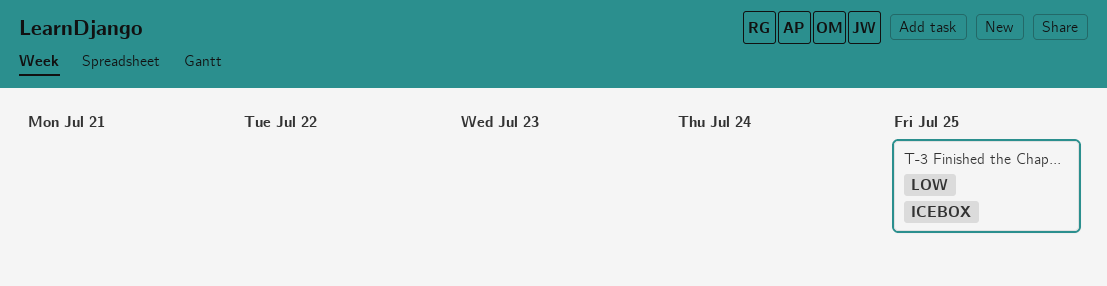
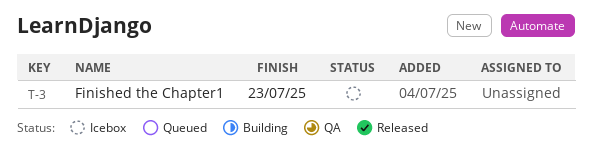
T-3, due: Jul 25 -> Jul 23

